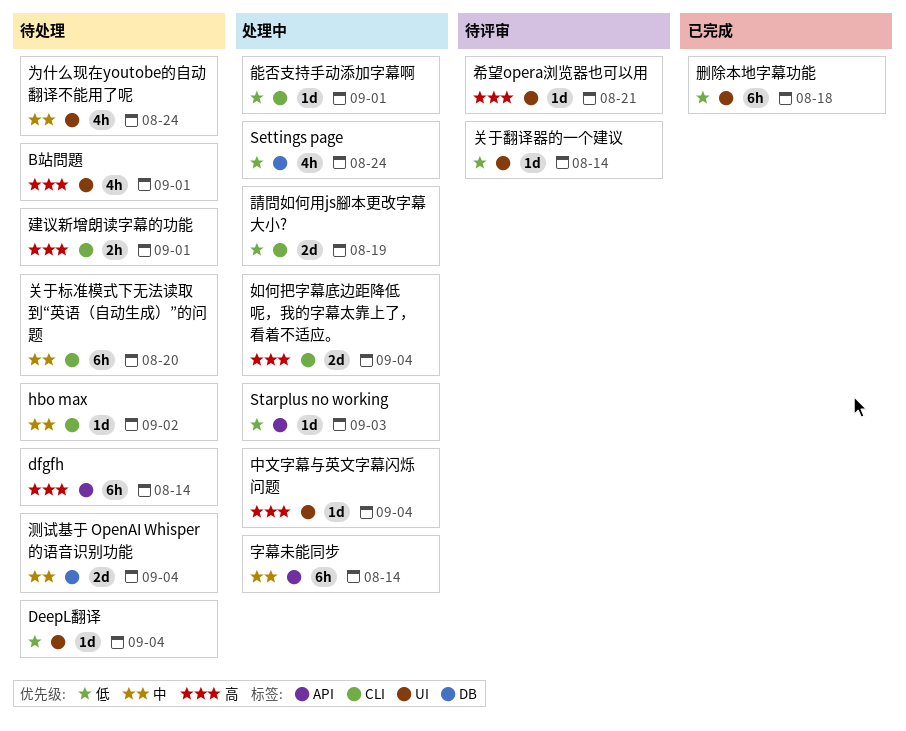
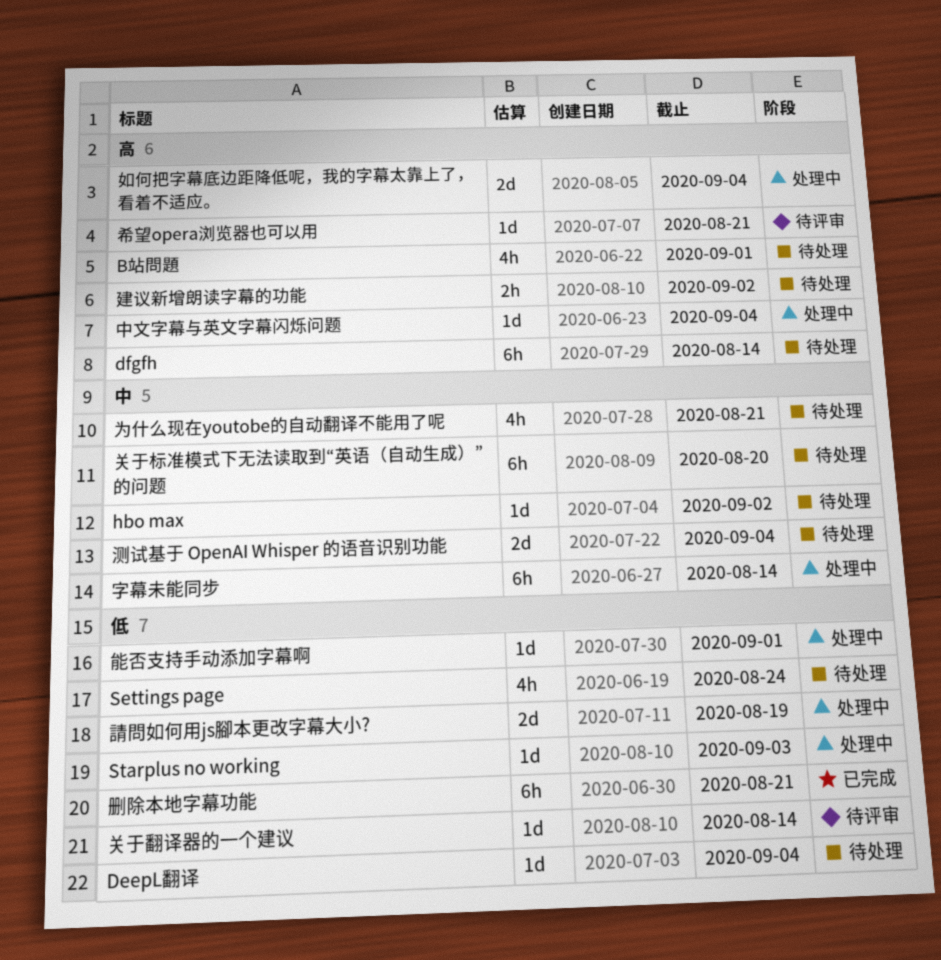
Settings page, status: 处理中 -> 待处理
为什么现在youtobe的自动翻译不能用了呢, due: Aug 24 -> Aug 21
删除本地字幕功能, due: Aug 18 -> Aug 21
建议新增朗读字幕的功能, due: Sep 1 -> Sep 2

